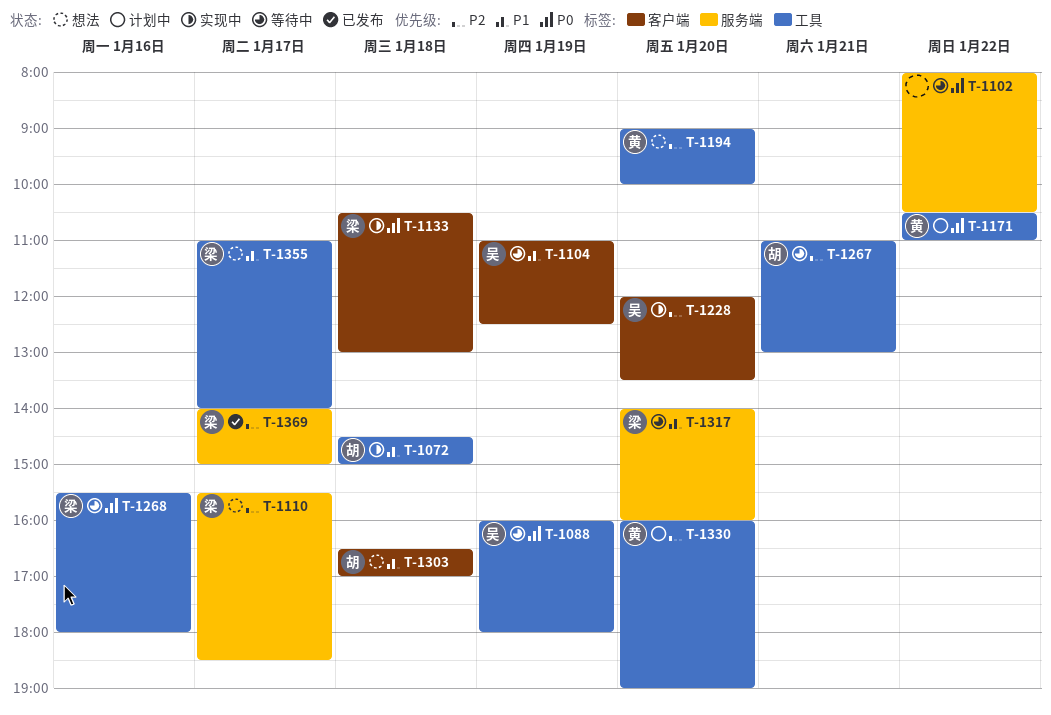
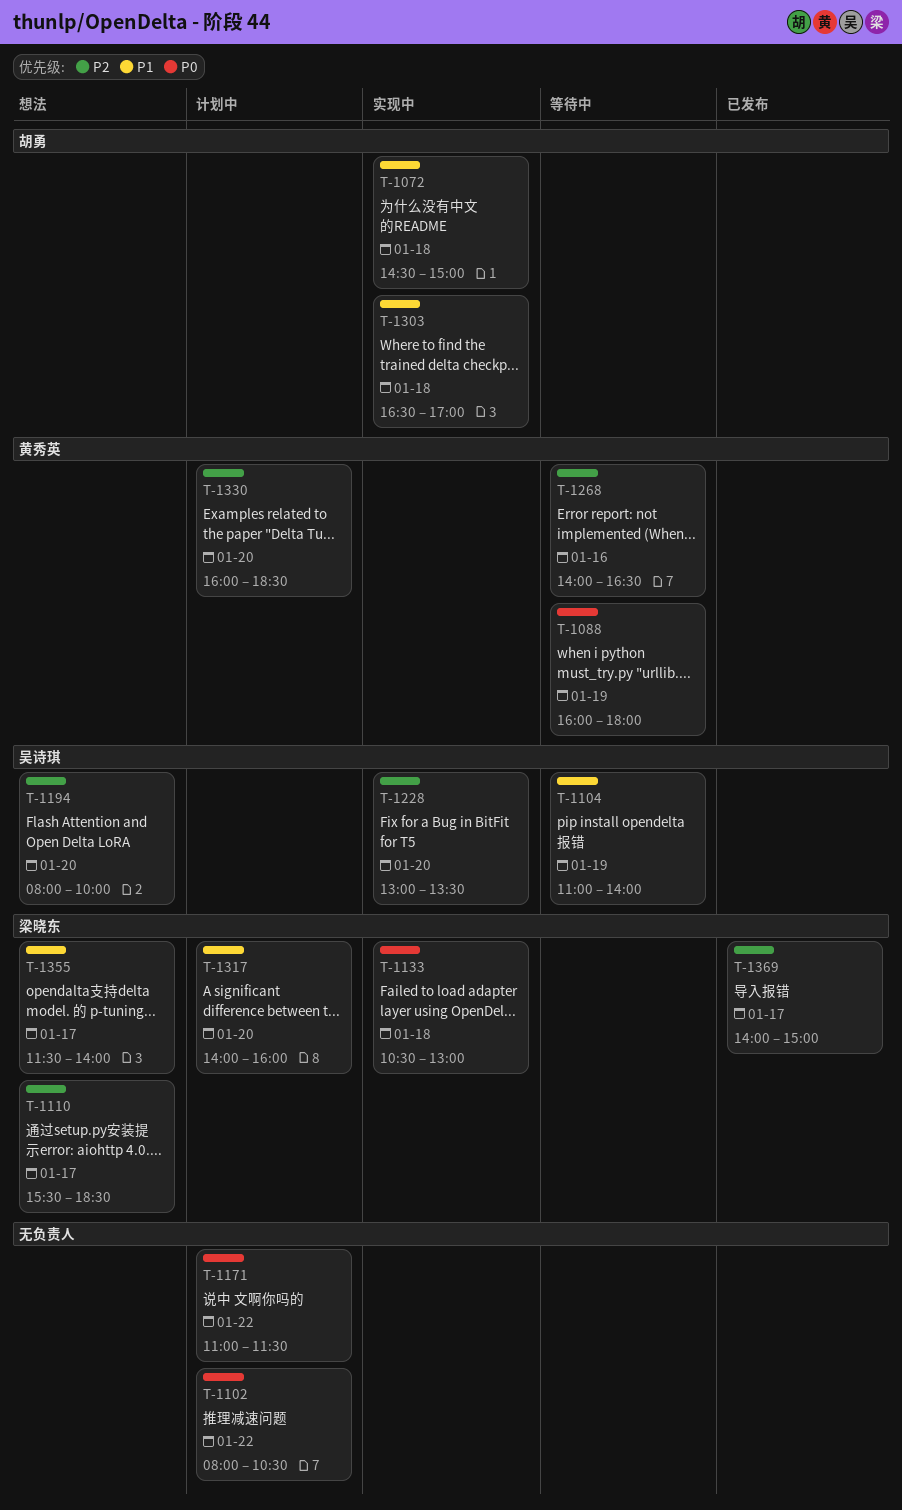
T-1088, owner: 吴诗琪 -> 黄秀英
T-1102, status: 等待中 -> 计划中
T-1104, ends: 12:30 -> 14:00
T-1171, owner: 黄秀英 -> none
T-1171, begins: 10:30 -> 11:00
T-1171, ends: 11:00 -> 11:30
T-1194, owner: 黄秀英 -> 吴诗琪
T-1194, begins: 09:00 -> 08:00
T-1228, begins: 12:00 -> 13:00
T-1267: present -> none
T-1268, owner: 梁晓东 -> 黄秀英
T-1268, priority: P0 -> P2
T-1268, begins: 15:30 -> 14:00
T-1268, ends: 18:00 -> 16:30
T-1303, status: 想法 -> 实现中
T-1317, status: 等待中 -> 计划中
T-1330, ends: 19:00 -> 18:30
T-1355, begins: 11:00 -> 11:30

